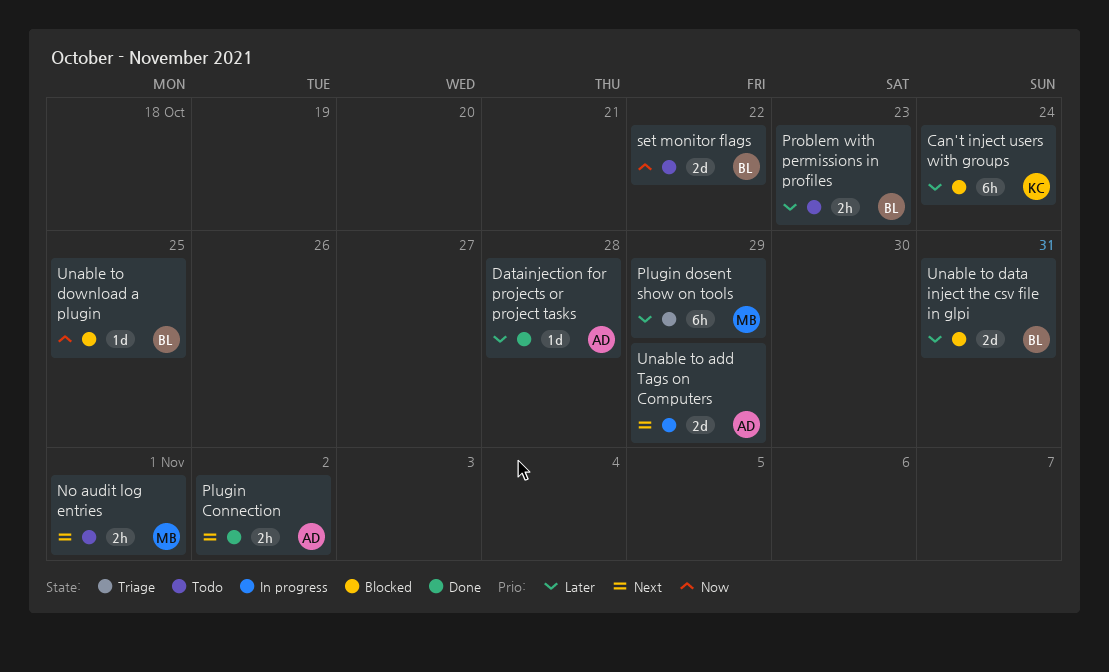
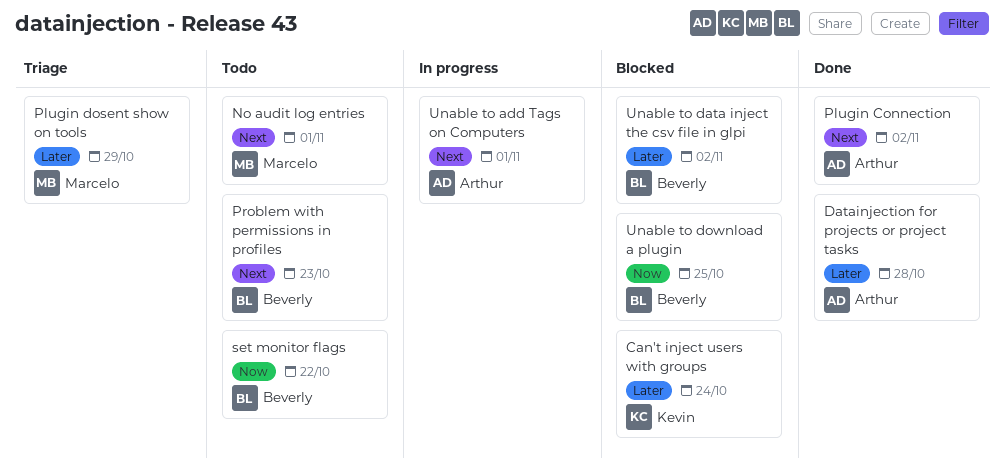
Problem with permissions in profiles, priority: Later -> Next
Unable to add Tags on Computers, due: Oct 29 -> Nov 1
Unable to data inject the csv file in glpi, due: Oct 31 -> Nov 2

